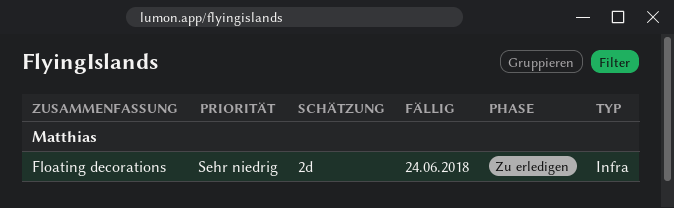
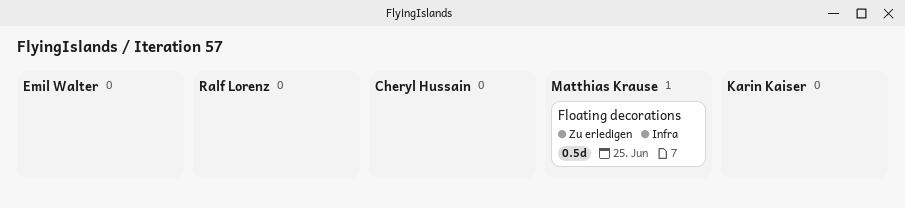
Floating decorations, estimate: 2d -> 0.5d
Floating decorations, due: Jun 24 -> Jun 25

